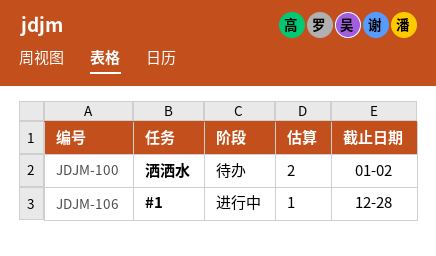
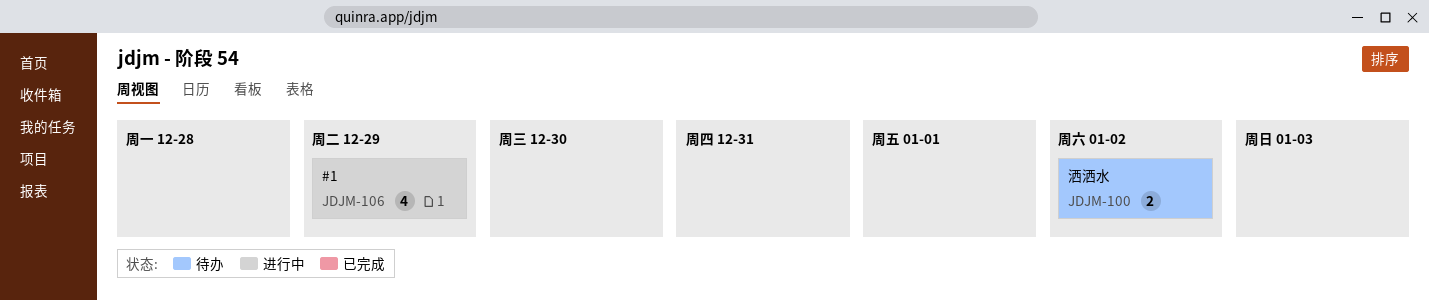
JDJM-106, estimate: 1 -> 4
JDJM-106, due: Dec 28 -> Dec 29

